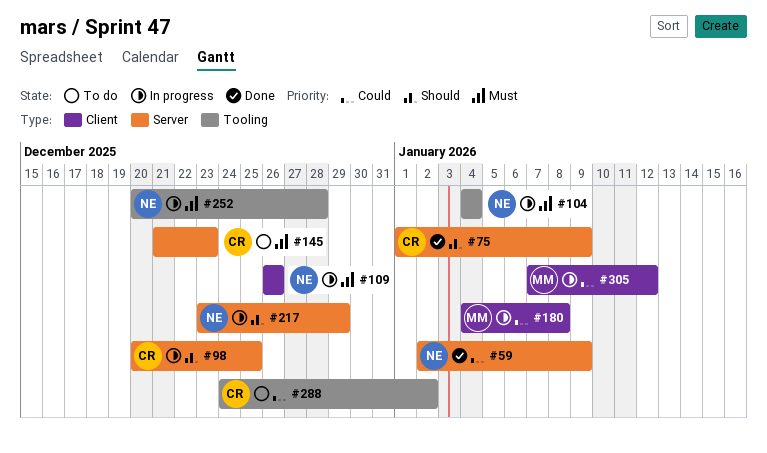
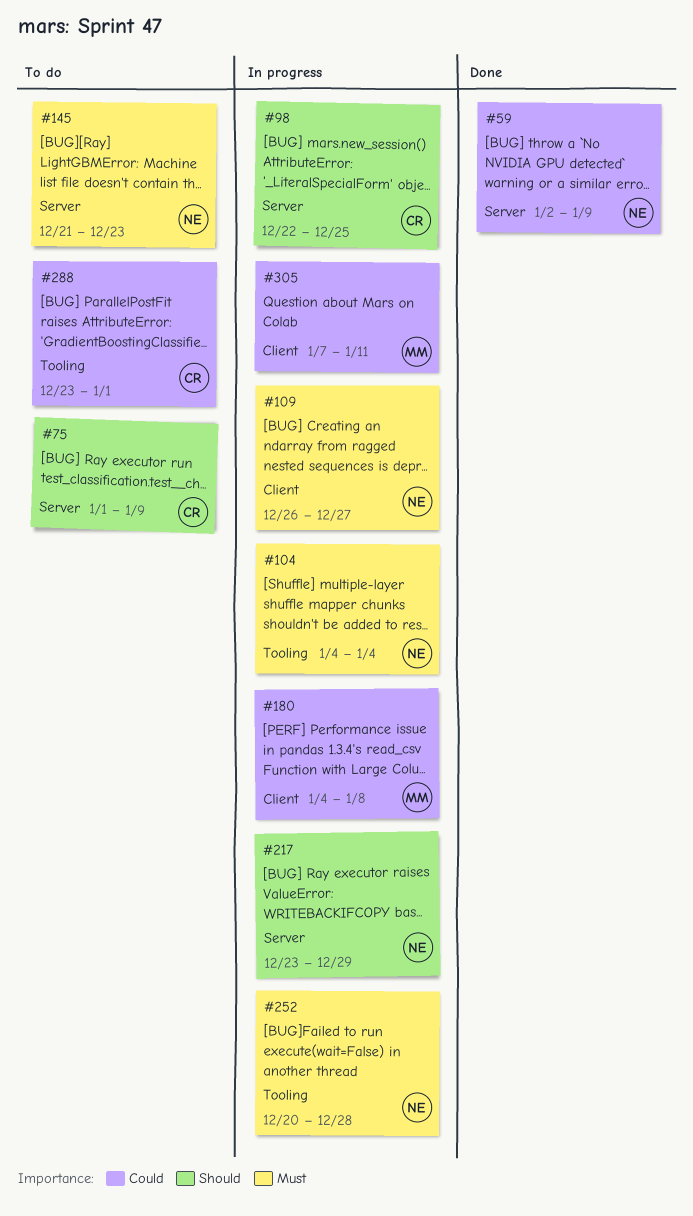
#75, status: Done -> To do
#98, start: Dec 20 -> Dec 22
#109, due: Dec 26 -> Dec 27
#145, owner: CR -> NE
#288, start: Dec 24 -> Dec 23
#288, due: Jan 2 -> Jan 1
#305, due: Jan 12 -> Jan 11

